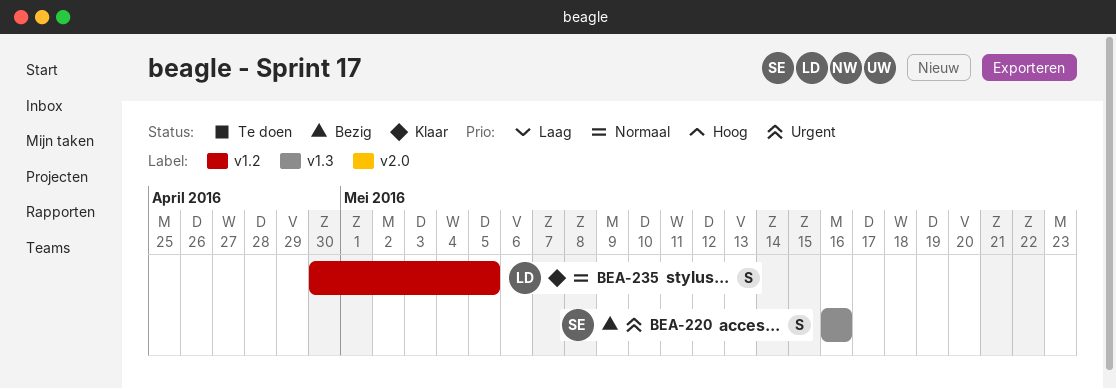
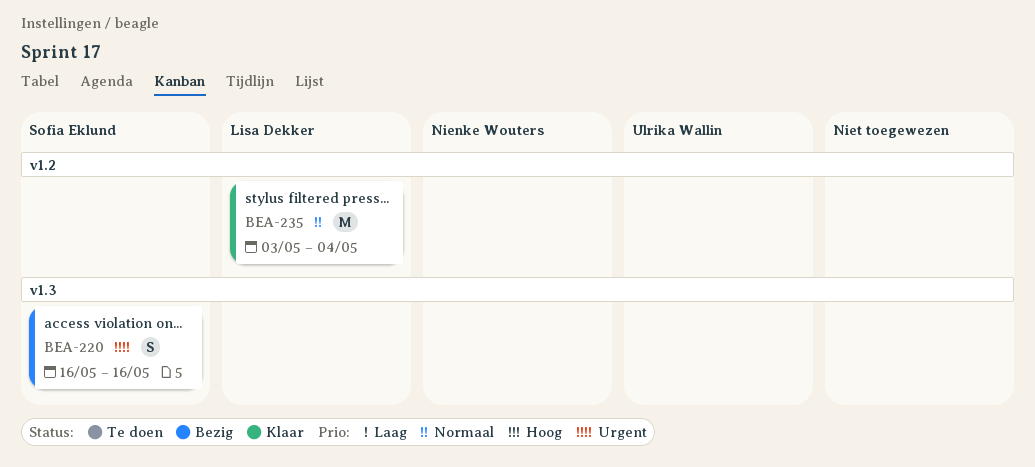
BEA-235, estimate: S -> M
BEA-235, start: Apr 30 -> May 3
BEA-235, due: May 5 -> May 4

